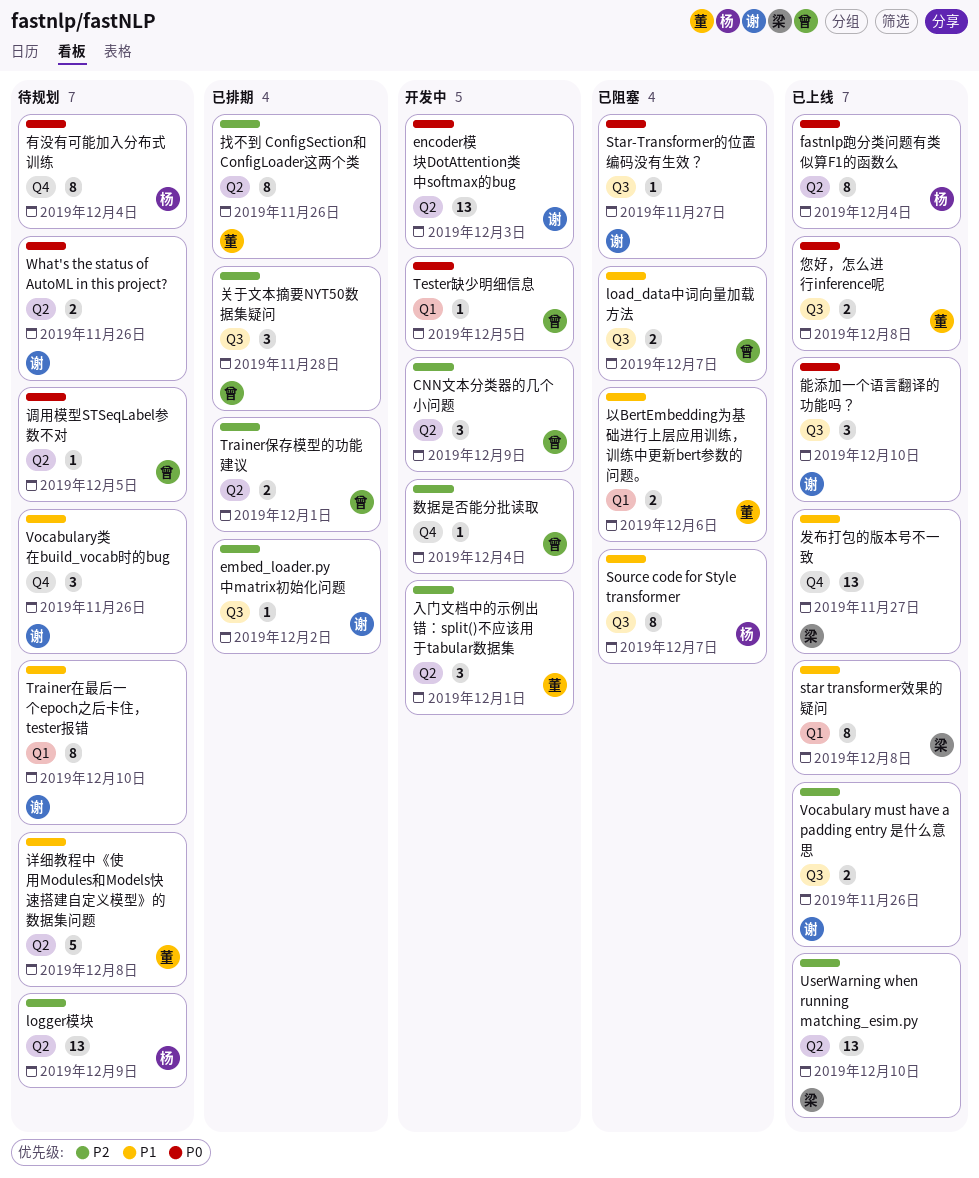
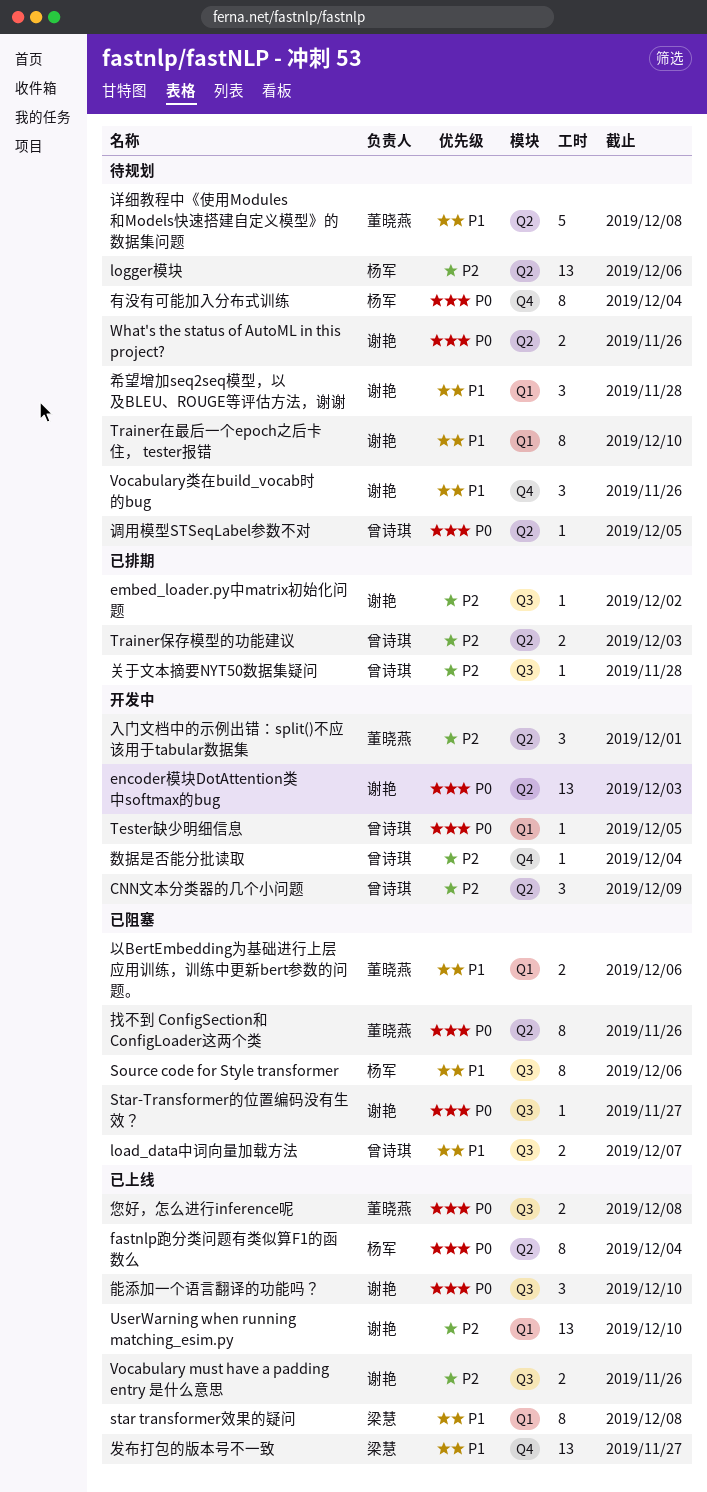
logger模块, due: Dec 9 -> Dec 6
Source code for Style transformer, due: Dec 7 -> Dec 6
Trainer保存模型的功能建议, due: Dec 1 -> Dec 3
UserWarning when running matching_esim.py, owner: 梁慧 -> 谢艳
UserWarning when running matching_esim.py, label: Q2 -> Q1
关于文本摘要NYT50数据集疑问, estimate: 3 -> 1
希望增加seq2seq模型，以及BLEU、ROUGE等评估方法，谢谢: none -> present
找不到 ConfigSection和 ConfigLoader这两个类, status: 已排期 -> 已阻塞
找不到 ConfigSection和 ConfigLoader这两个类, priority: P2 -> P0

